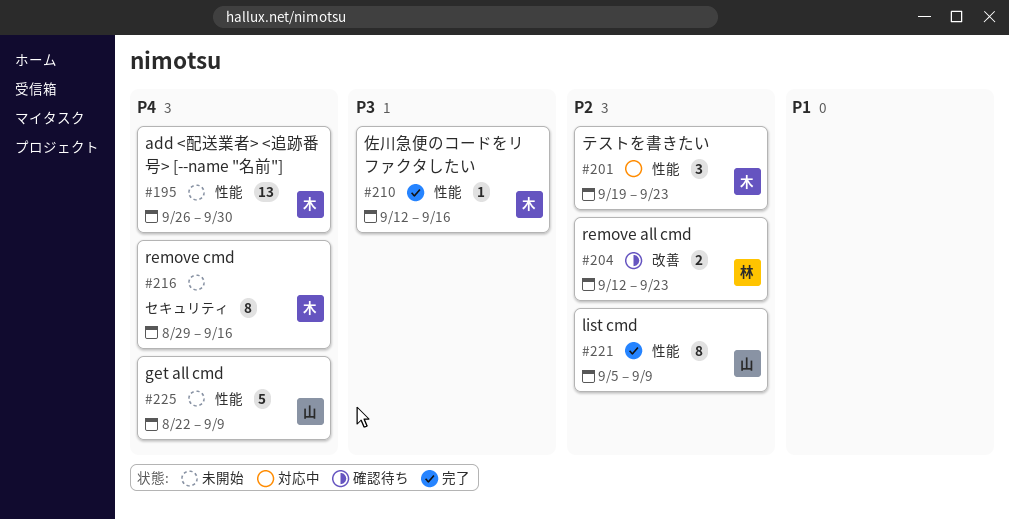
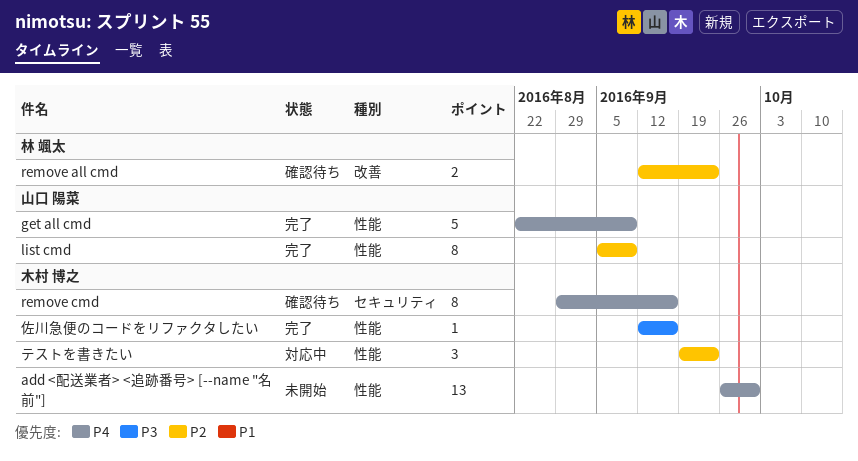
get all cmd, status: 未開始 -> 完了
remove cmd, status: 未開始 -> 確認待ち

